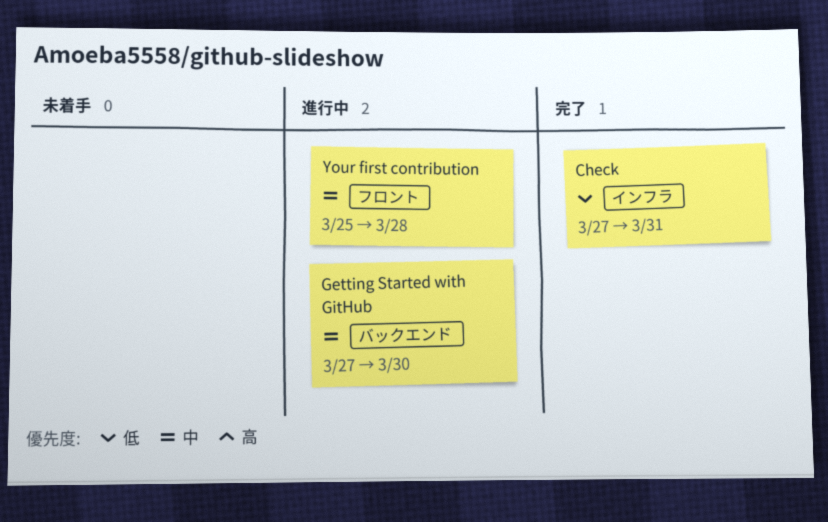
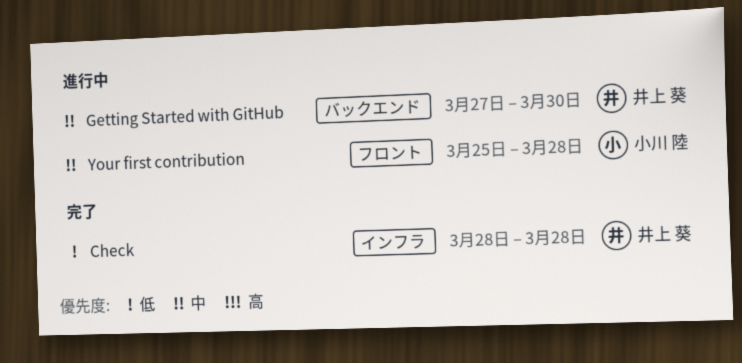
Check, start: Mar 27 -> Mar 28
Check, due: Mar 31 -> Mar 28

